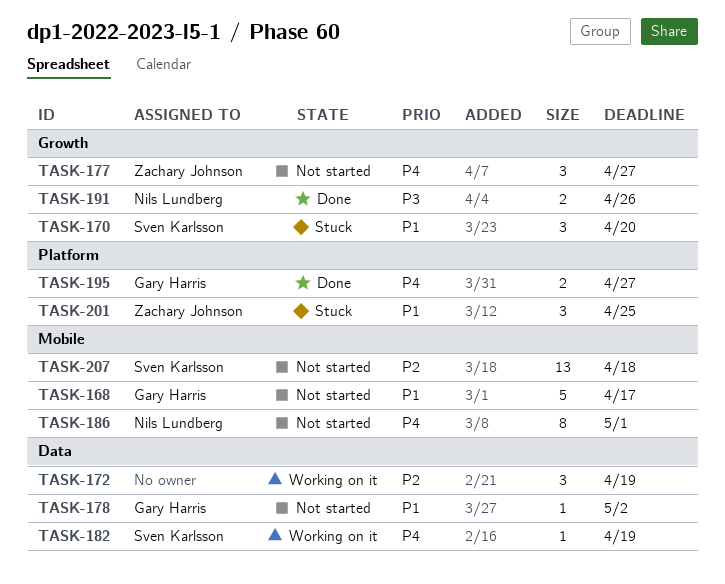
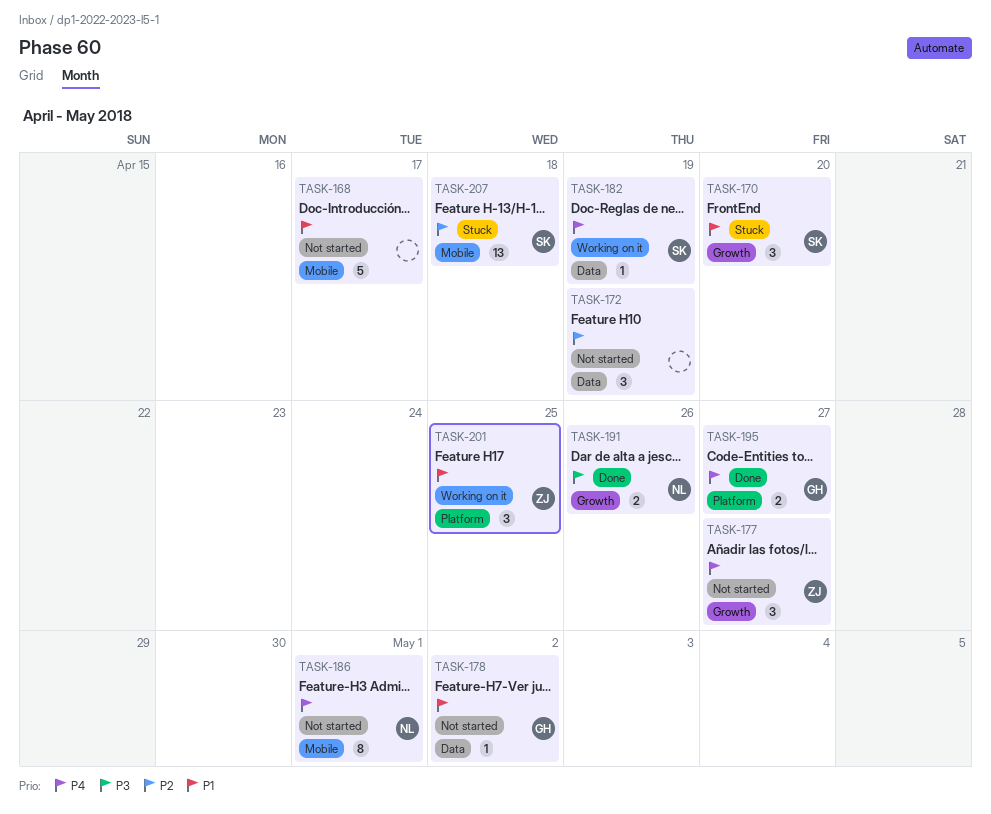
TASK-168, owner: Gary Harris -> none
TASK-172, status: Working on it -> Not started
TASK-201, status: Stuck -> Working on it
TASK-207, status: Not started -> Stuck

